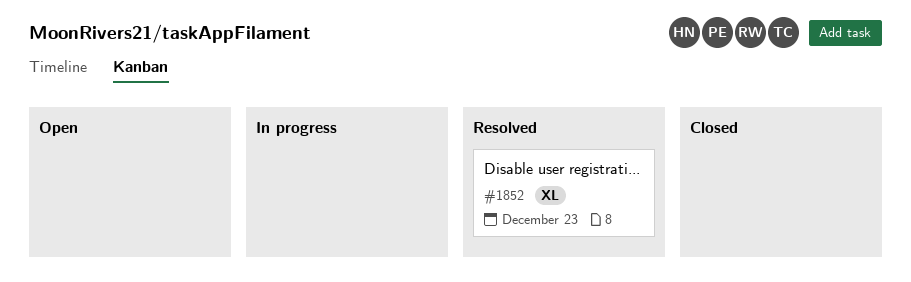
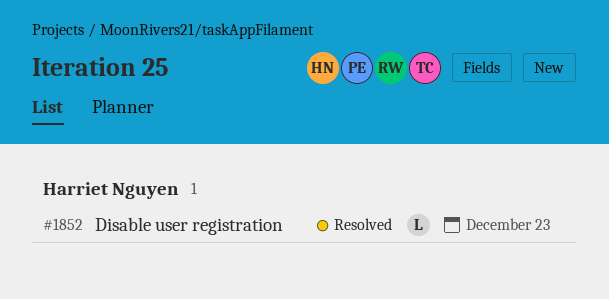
#1852, estimate: XL -> L

